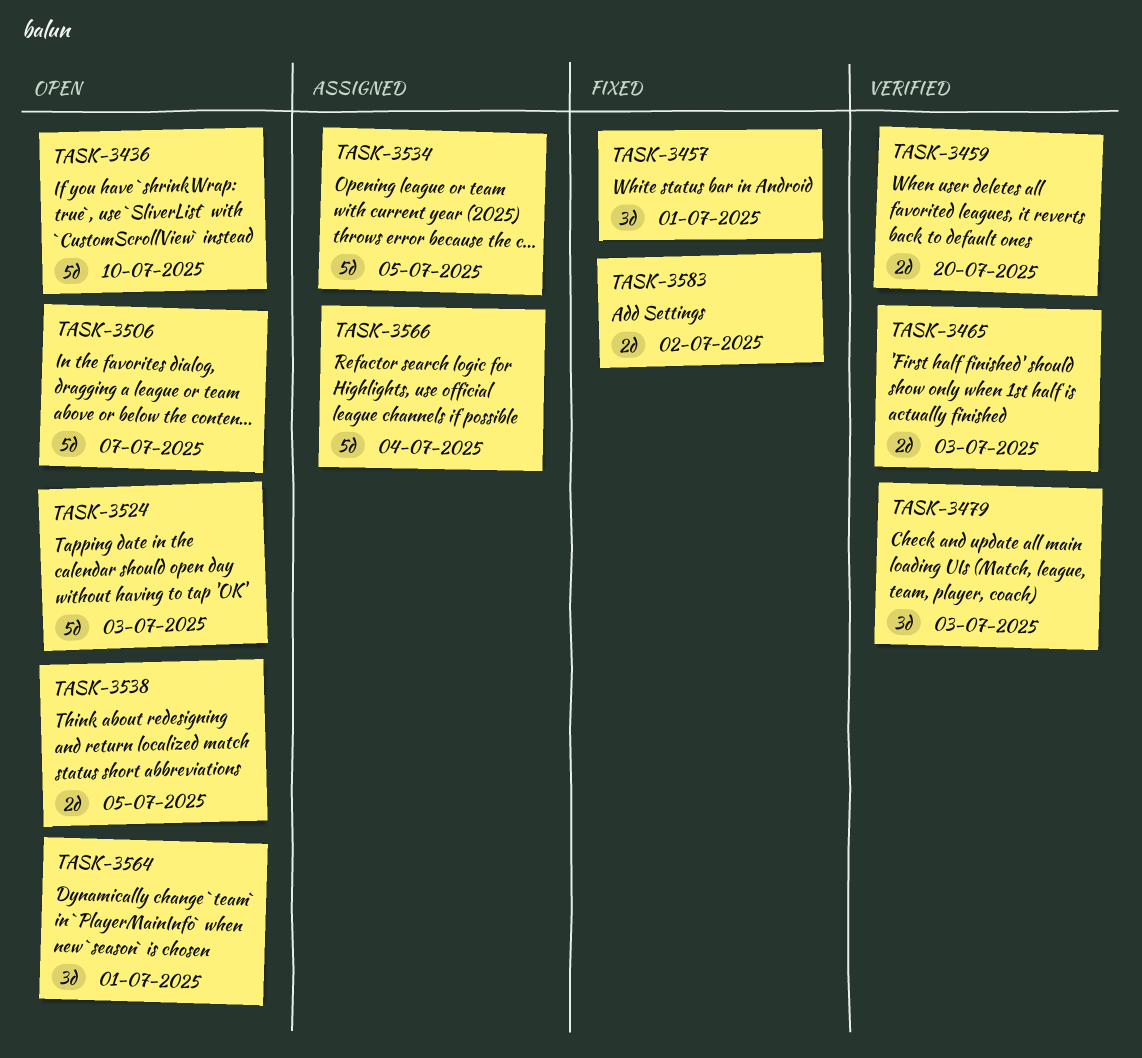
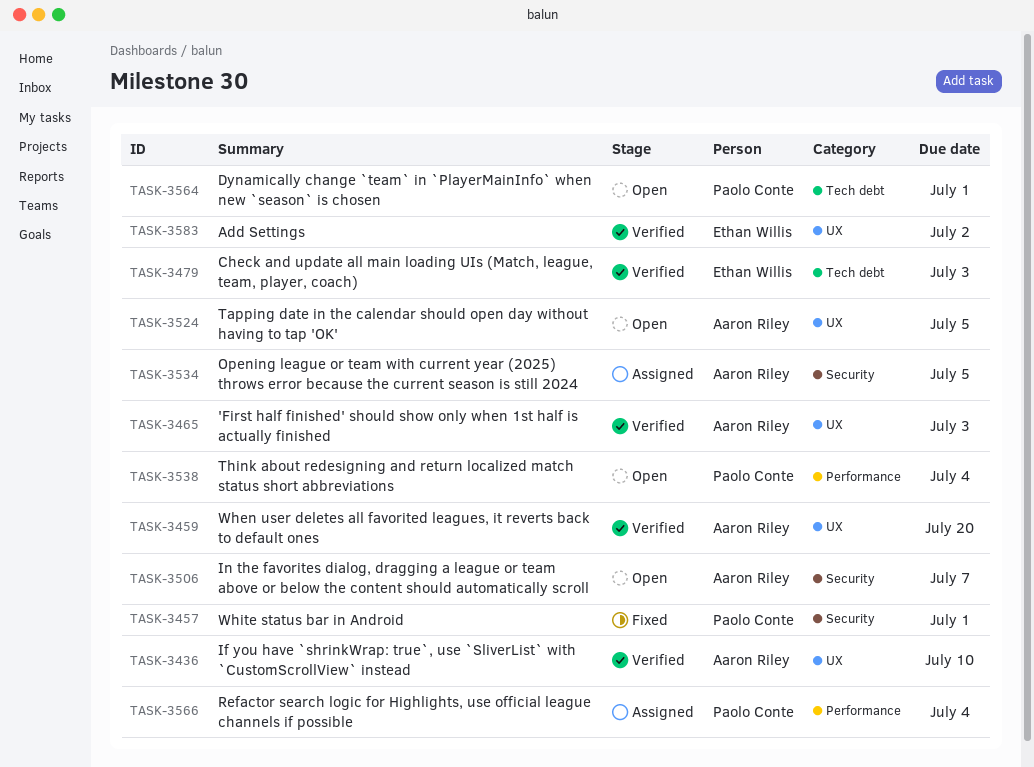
TASK-3436, status: Open -> Verified
TASK-3524, due: Jul 3 -> Jul 5
TASK-3538, due: Jul 5 -> Jul 4
TASK-3583, status: Fixed -> Verified

